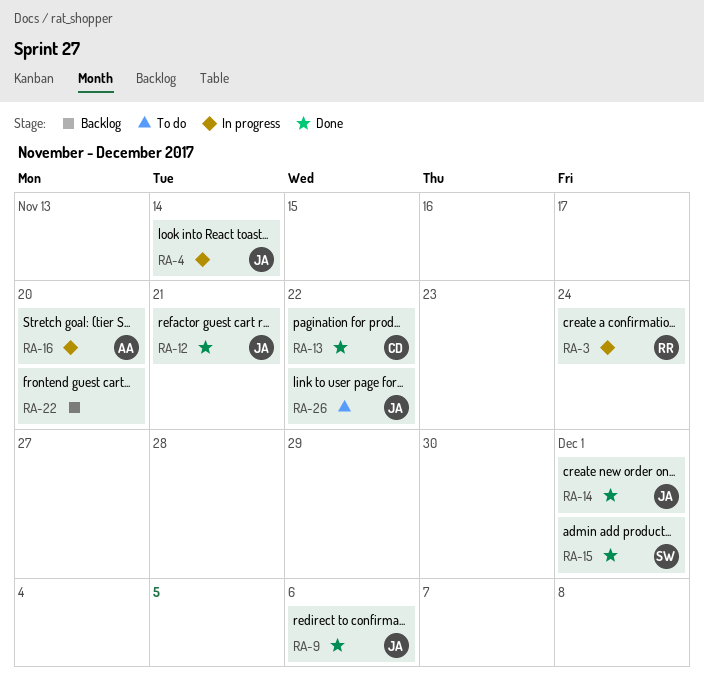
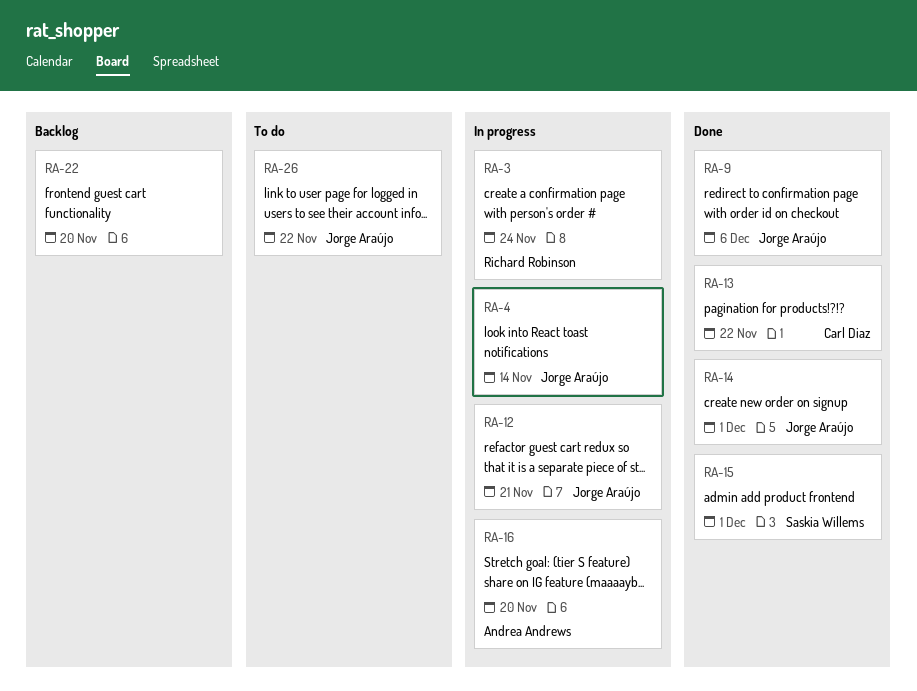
RA-12, status: Done -> In progress

